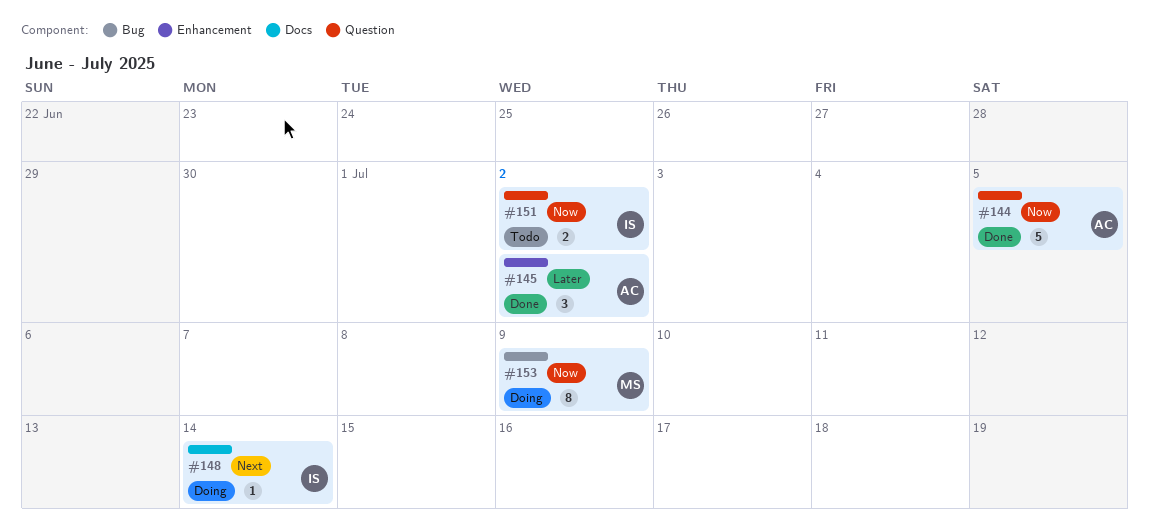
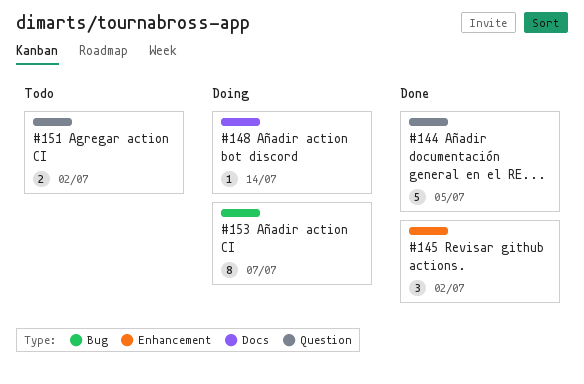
#153, due: Jul 9 -> Jul 7

